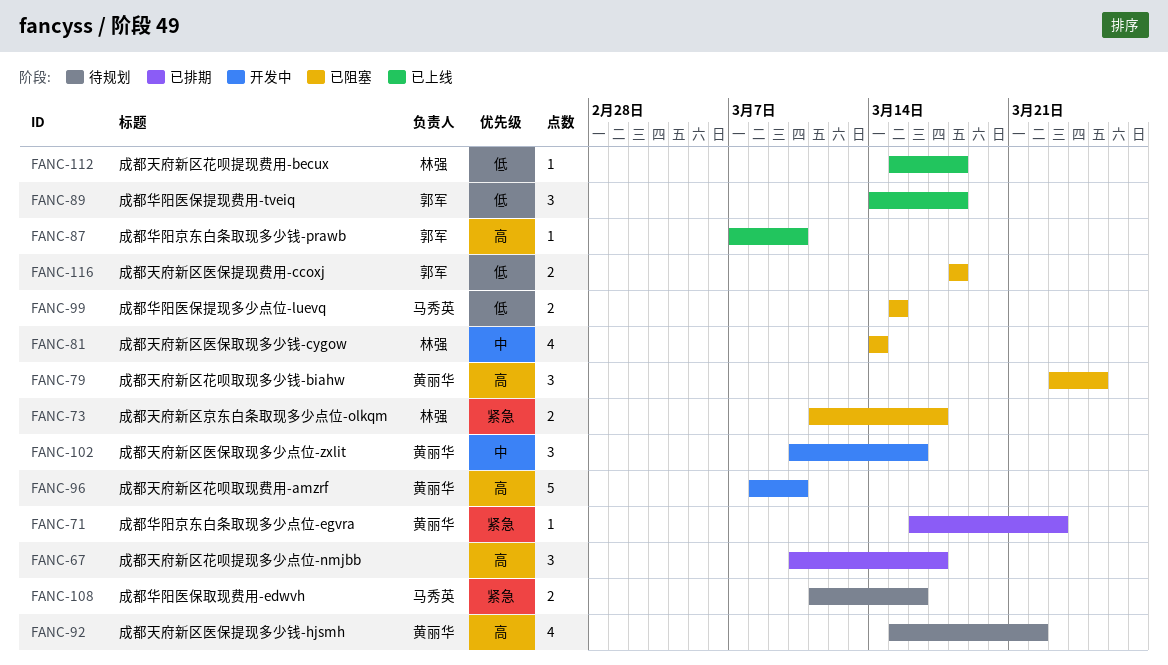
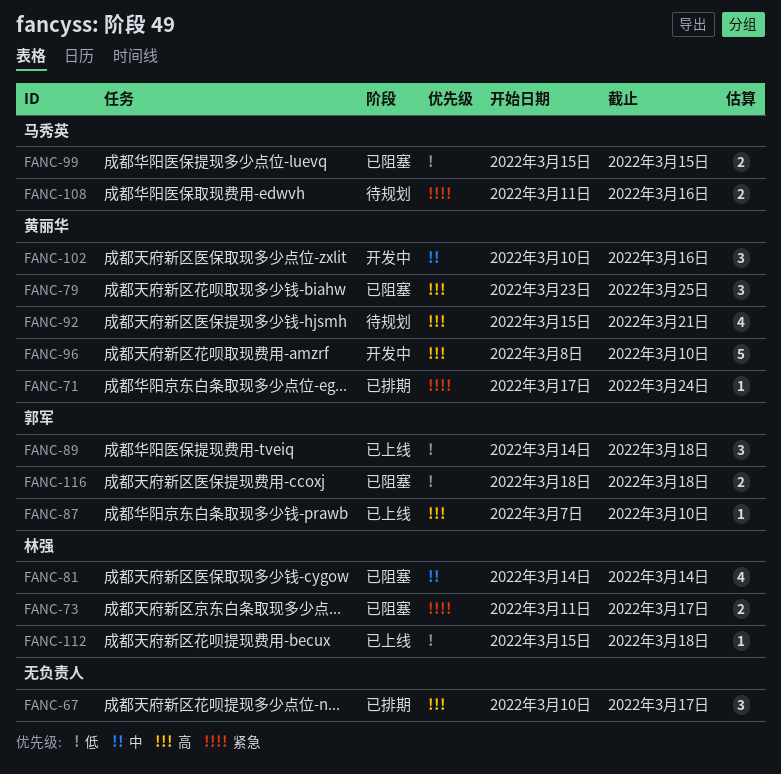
FANC-71, start: Mar 16 -> Mar 17
FANC-71, due: Mar 23 -> Mar 24
FANC-92, due: Mar 22 -> Mar 21

